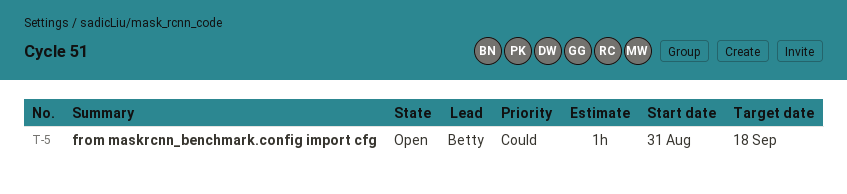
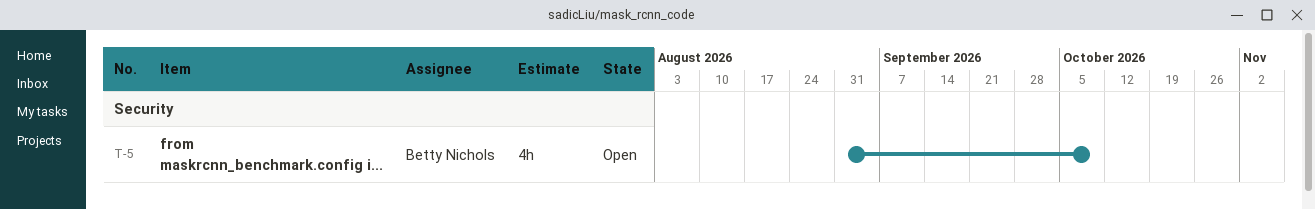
T-5, estimate: 1h -> 4h
T-5, due: Sep 18 -> Oct 9

